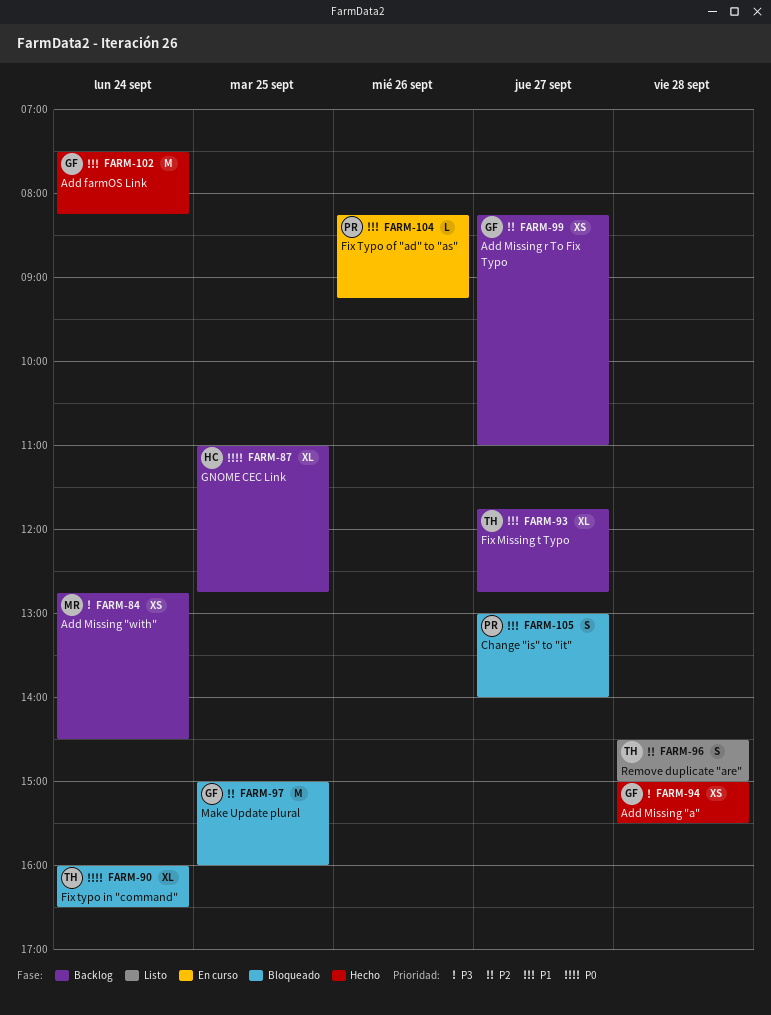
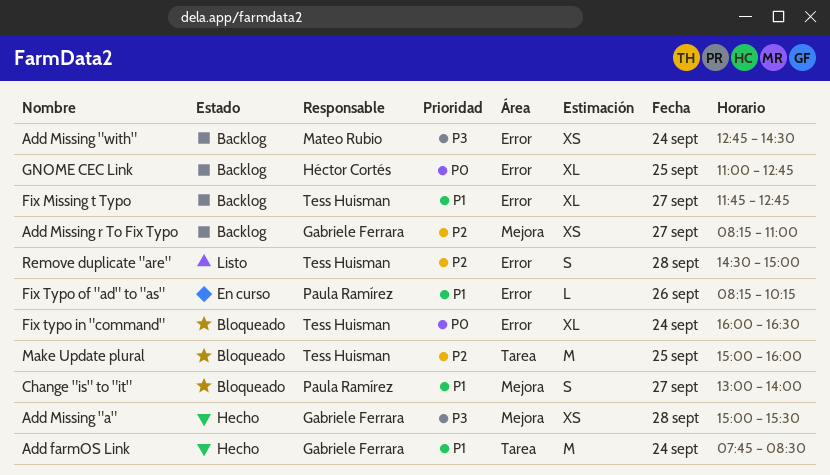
Add farmOS Link, begins: 07:30 -> 07:45
Add farmOS Link, ends: 08:15 -> 08:30
Fix Typo of "ad" to "as", ends: 09:15 -> 10:15
Make Update plural, owner: Gabriele Ferrara -> Tess Huisman

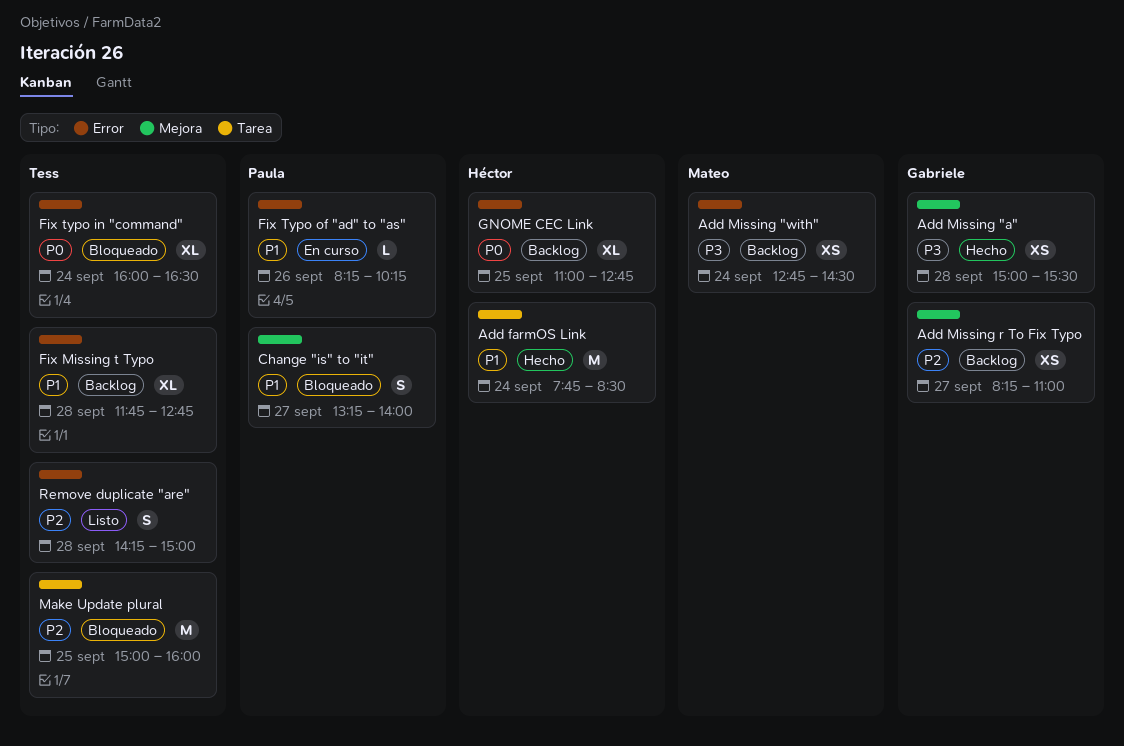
Add farmOS Link, owner: Gabriele Ferrara -> Héctor Cortés
Change "is" to "it", begins: 13:00 -> 13:15
Fix Missing t Typo, day: Sep 27 -> Sep 28
Remove duplicate "are", begins: 14:30 -> 14:15

